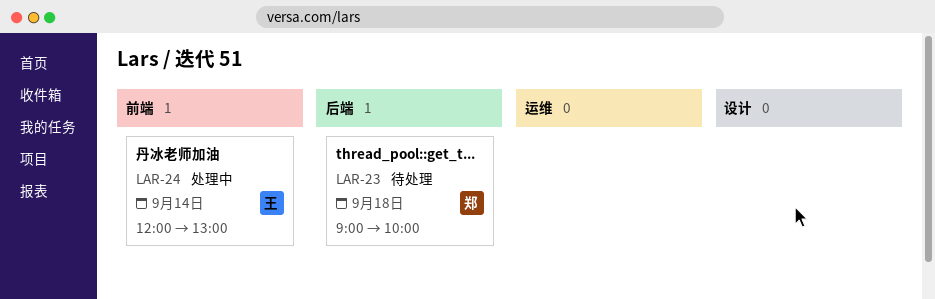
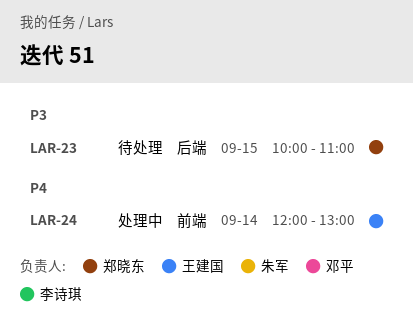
LAR-23, day: Sep 18 -> Sep 15
LAR-23, begins: 09:00 -> 10:00
LAR-23, ends: 10:00 -> 11:00

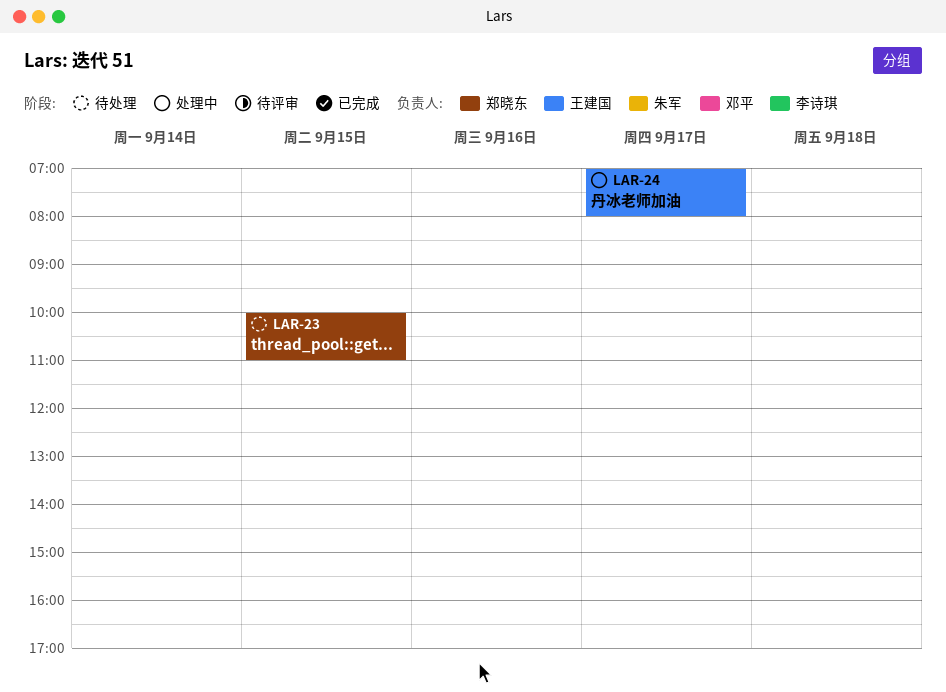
LAR-24, day: Sep 14 -> Sep 17
LAR-24, begins: 12:00 -> 07:00
LAR-24, ends: 13:00 -> 08:00

